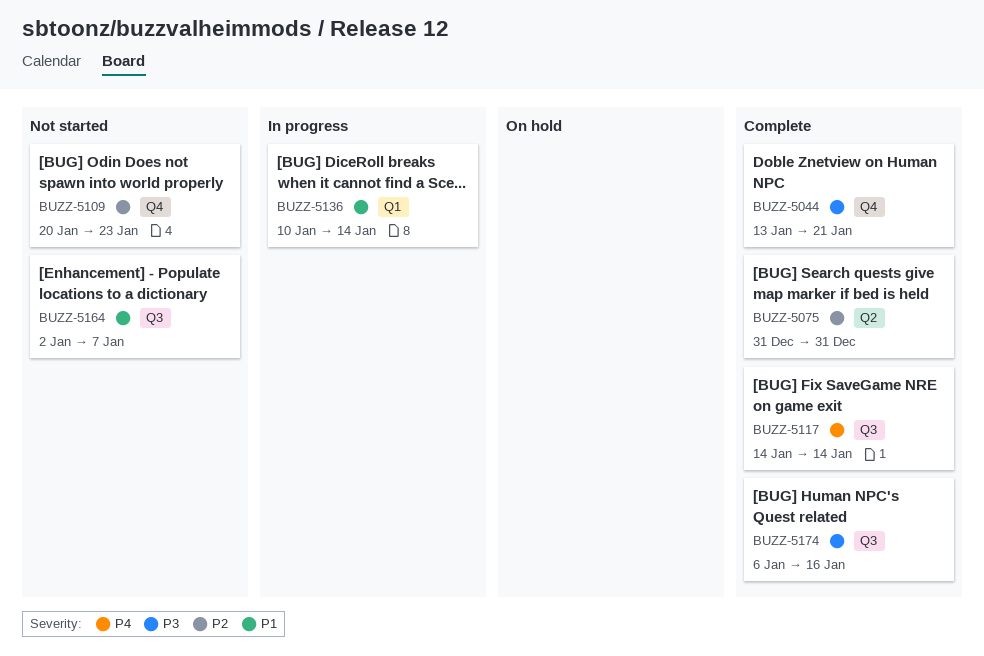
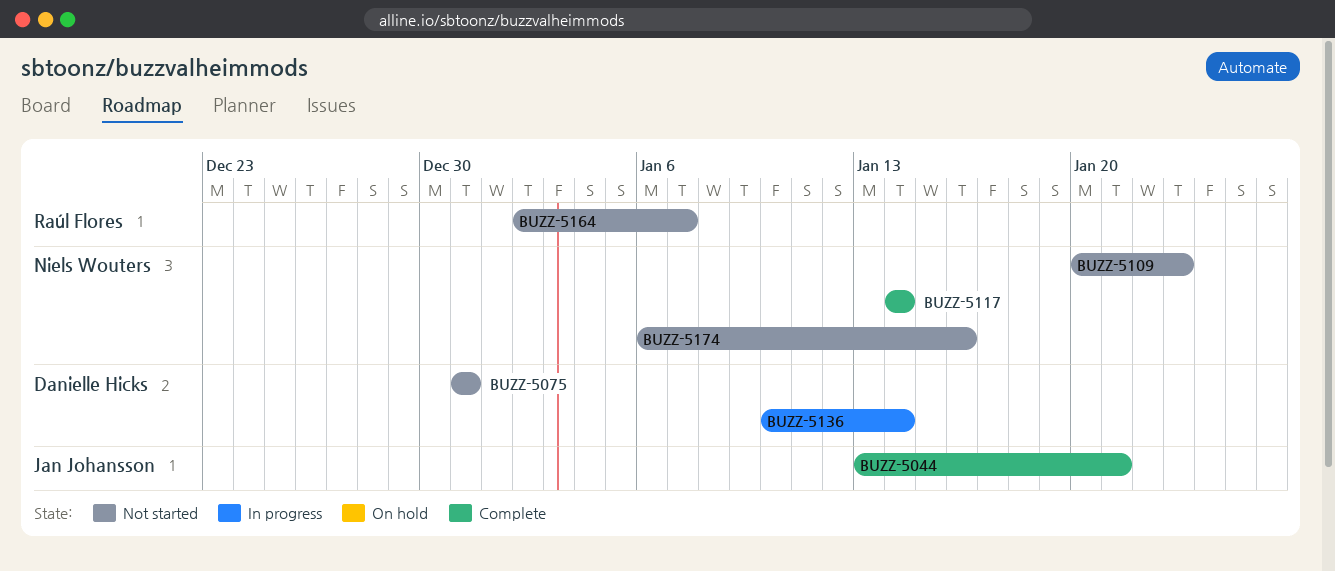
BUZZ-5075, status: Complete -> Not started
BUZZ-5174, status: Complete -> Not started

